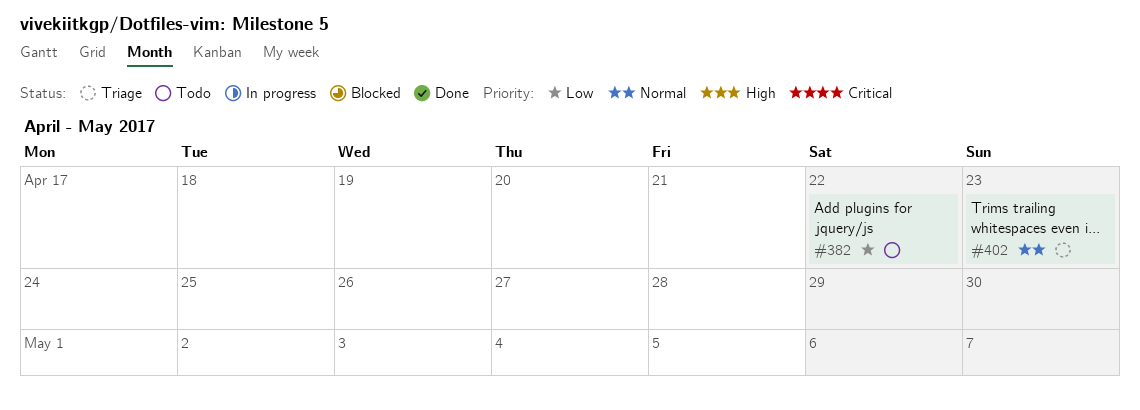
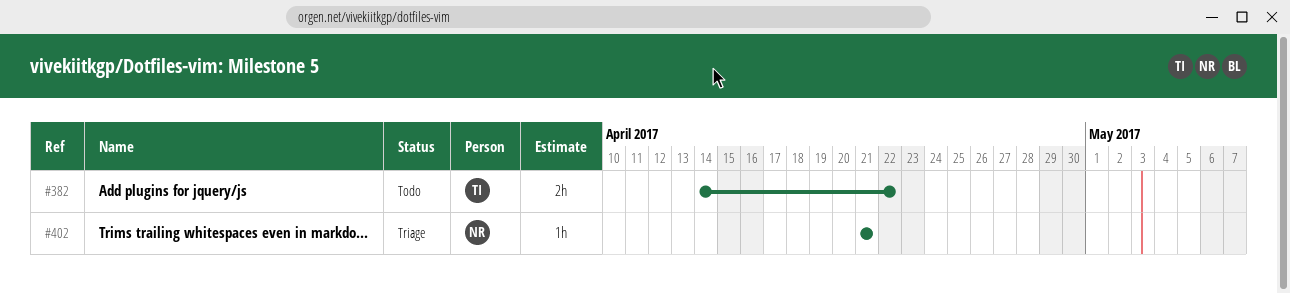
#402, due: Apr 23 -> Apr 21

